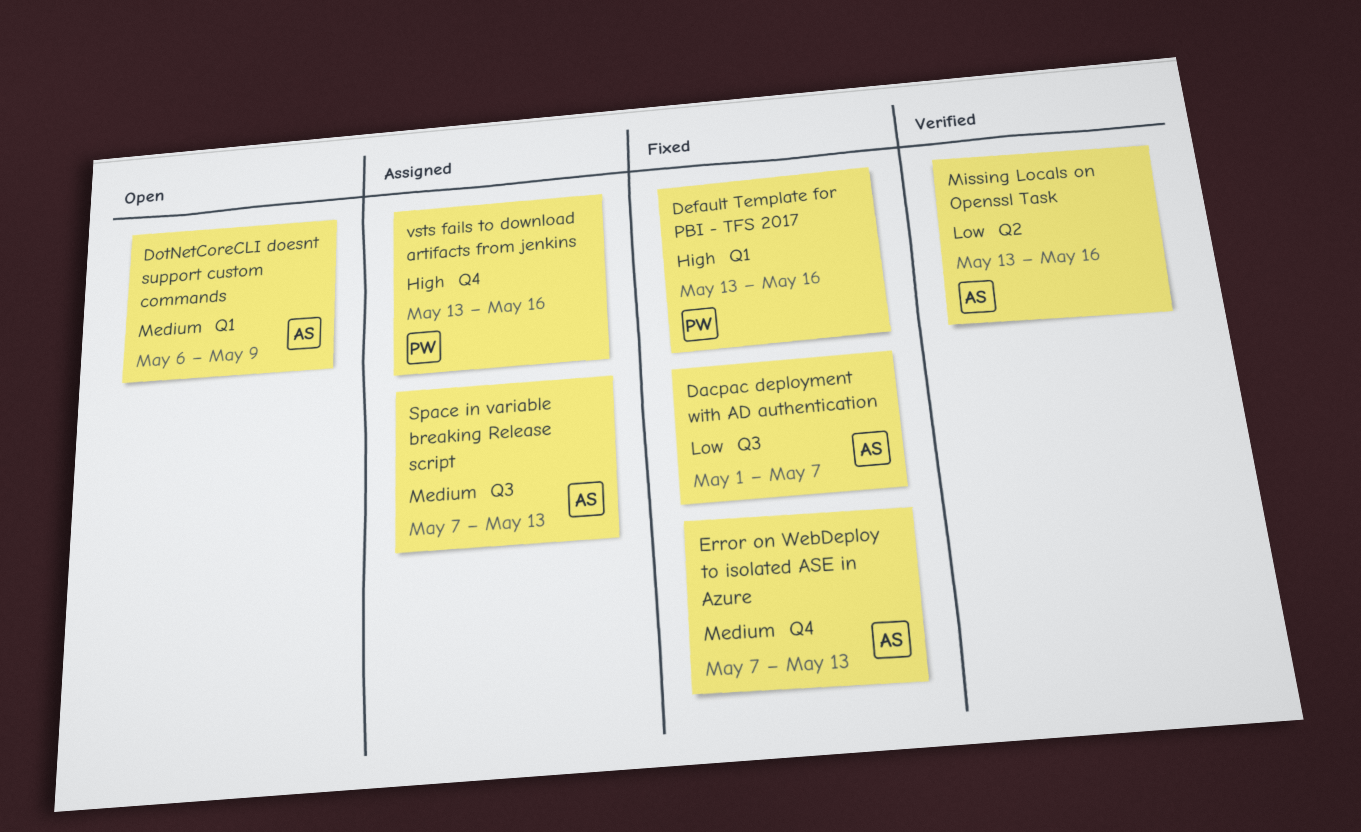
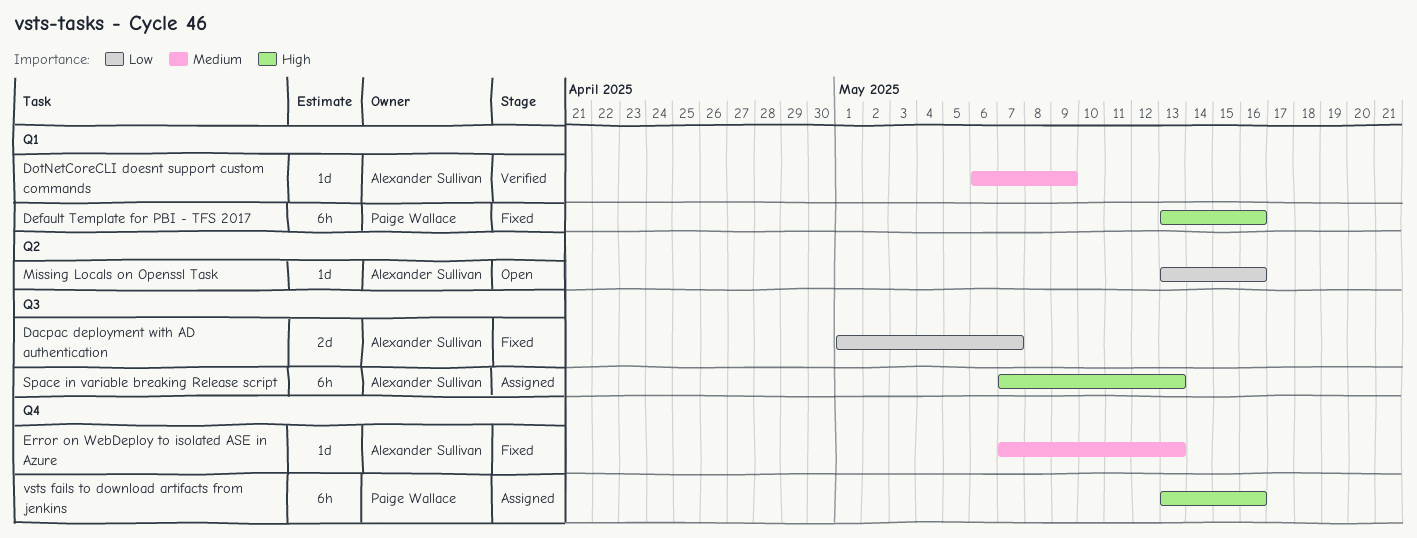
DotNetCoreCLI doesnt support custom commands, status: Open -> Verified
Missing Locals on Openssl Task, status: Verified -> Open
Space in variable breaking Release script, priority: Medium -> High

